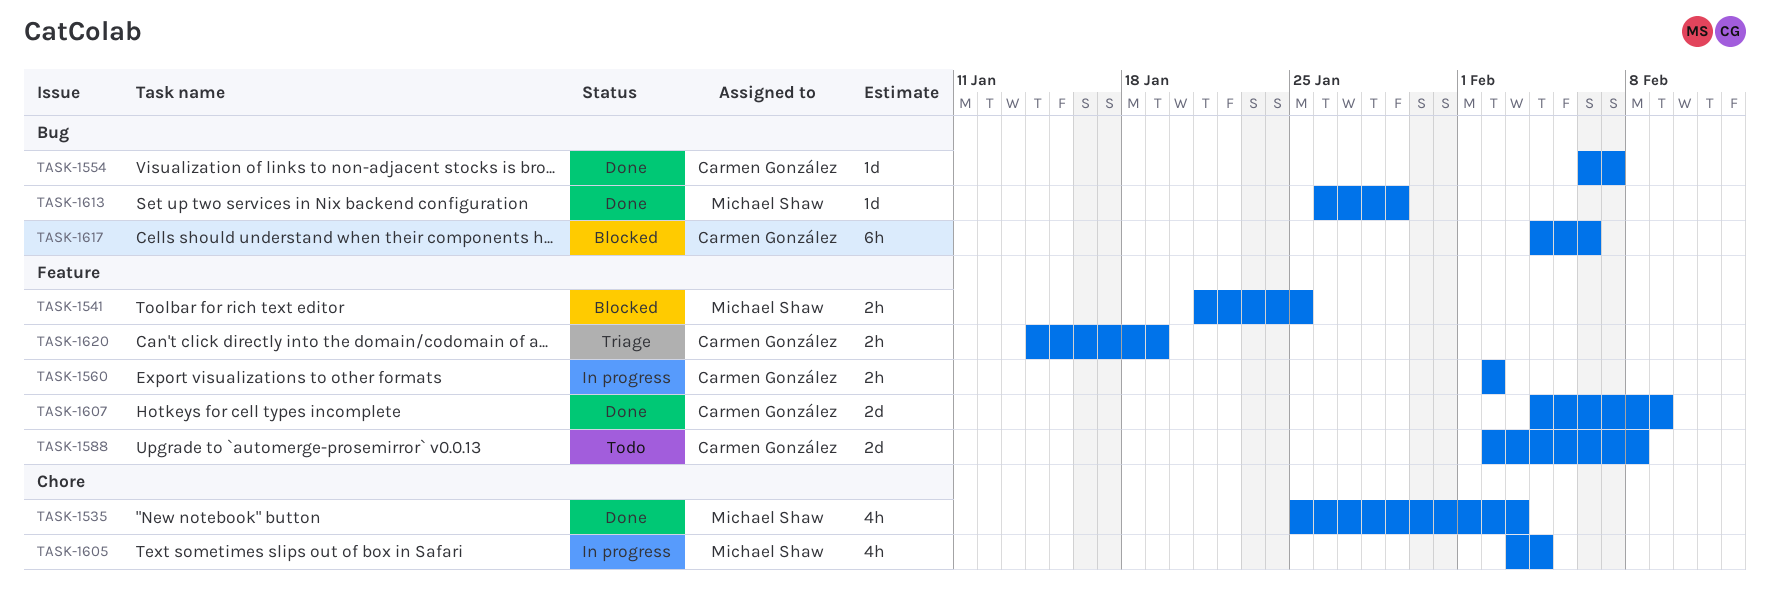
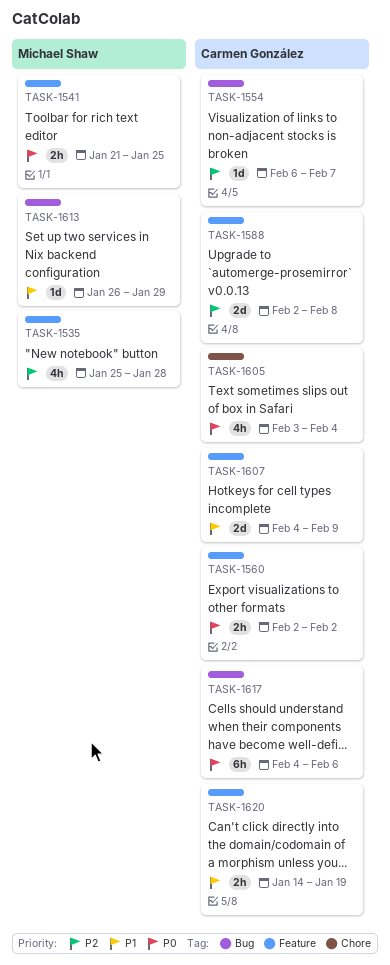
TASK-1535, label: Chore -> Feature
TASK-1535, due: Feb 3 -> Jan 28
TASK-1605, owner: Michael Shaw -> Carmen González

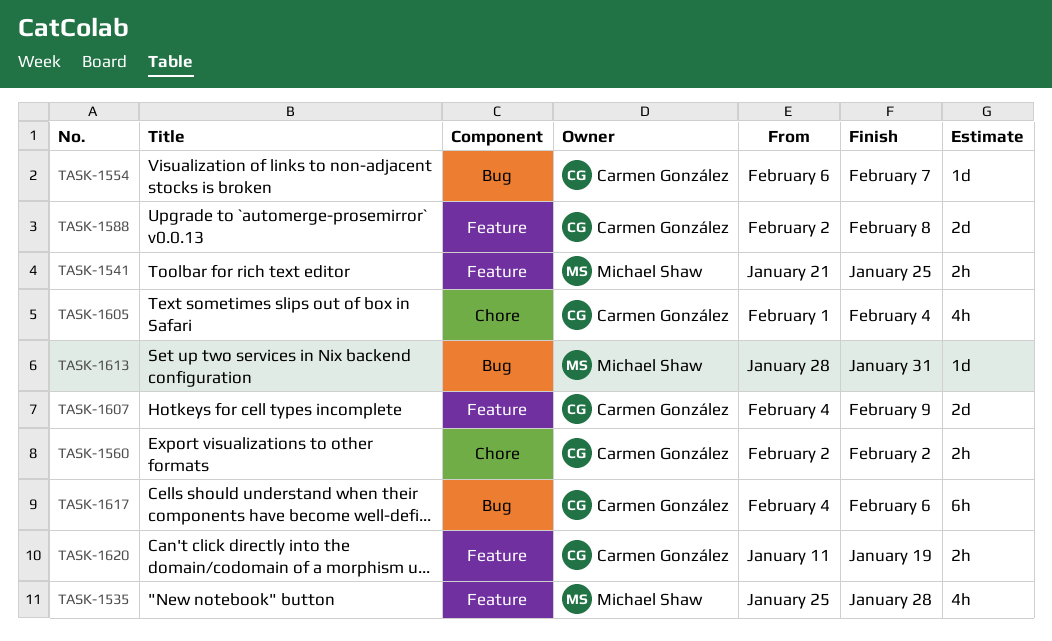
TASK-1560, label: Feature -> Chore
TASK-1605, start: Feb 3 -> Feb 1
TASK-1613, start: Jan 26 -> Jan 28
TASK-1613, due: Jan 29 -> Jan 31
TASK-1620, start: Jan 14 -> Jan 11

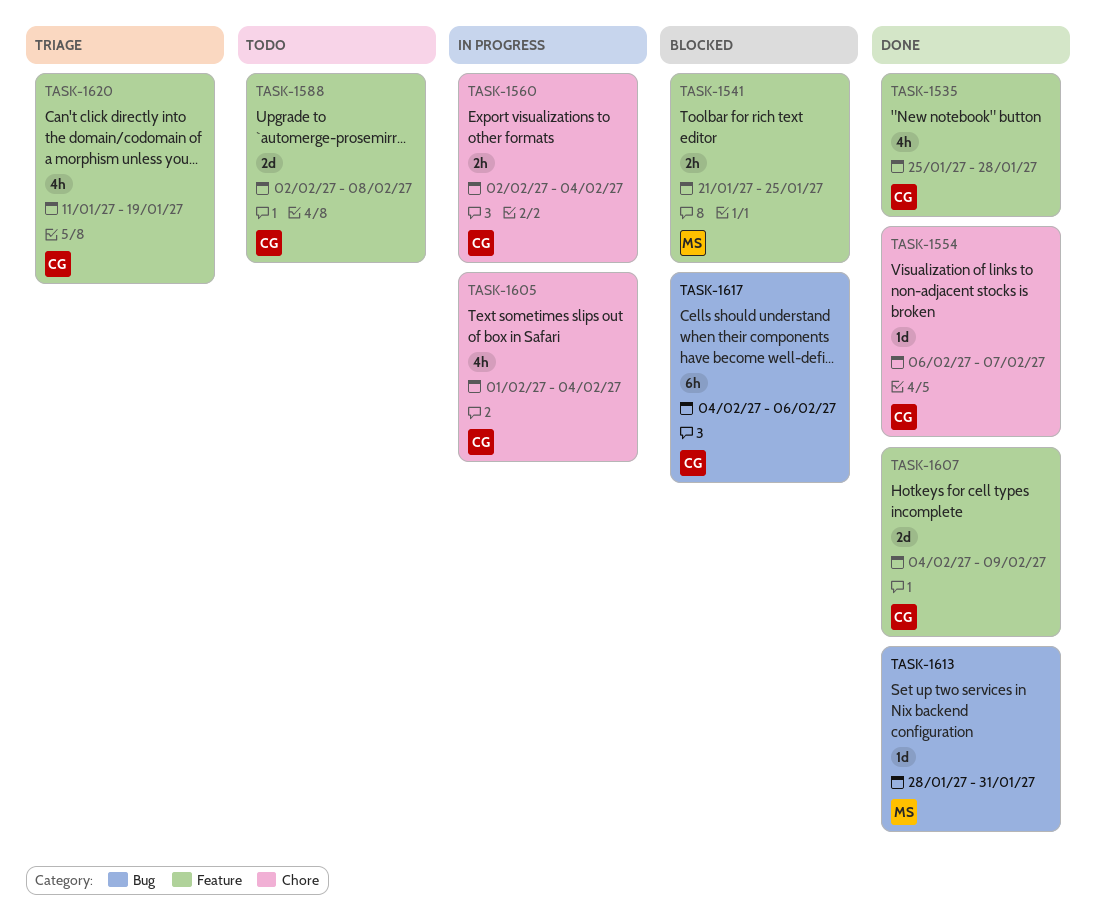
TASK-1535, owner: Michael Shaw -> Carmen González
TASK-1554, label: Bug -> Chore
TASK-1560, due: Feb 2 -> Feb 4
TASK-1620, estimate: 2h -> 4h

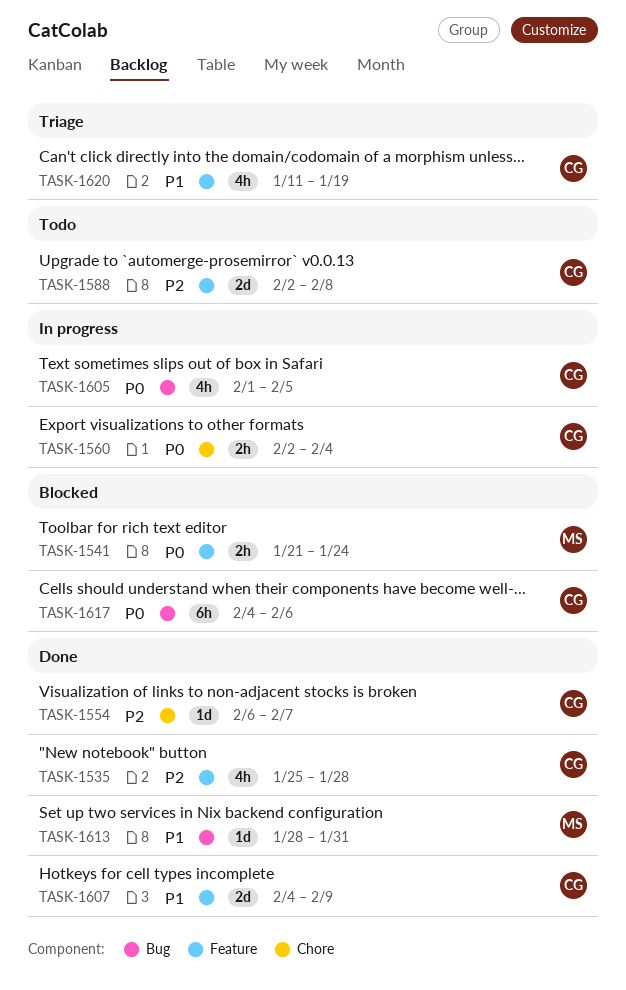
TASK-1541, due: Jan 25 -> Jan 24
TASK-1605, label: Chore -> Bug
TASK-1605, due: Feb 4 -> Feb 5

